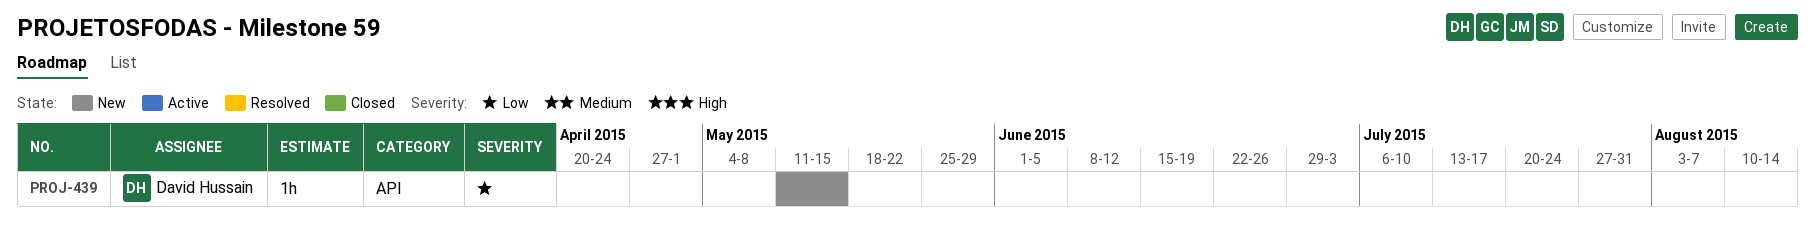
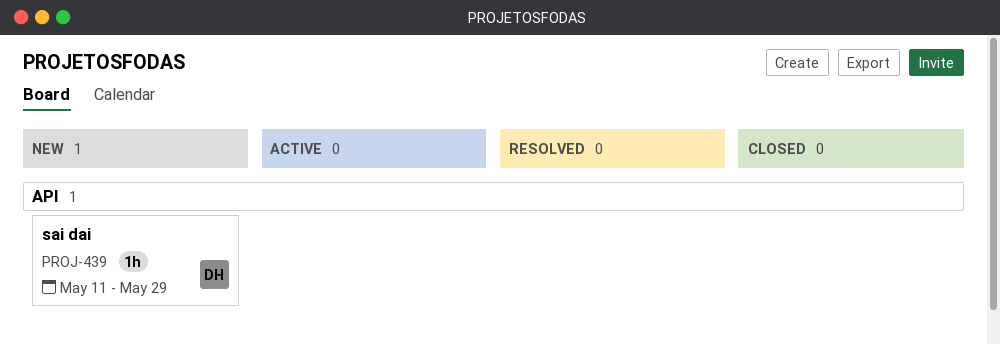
PROJ-439, due: May 15 -> May 29

